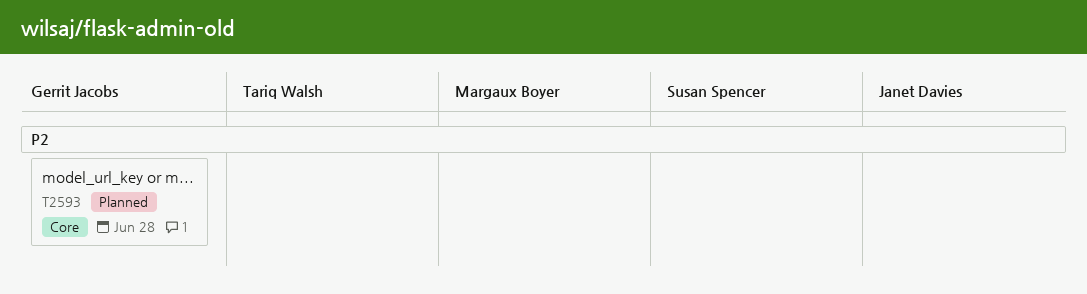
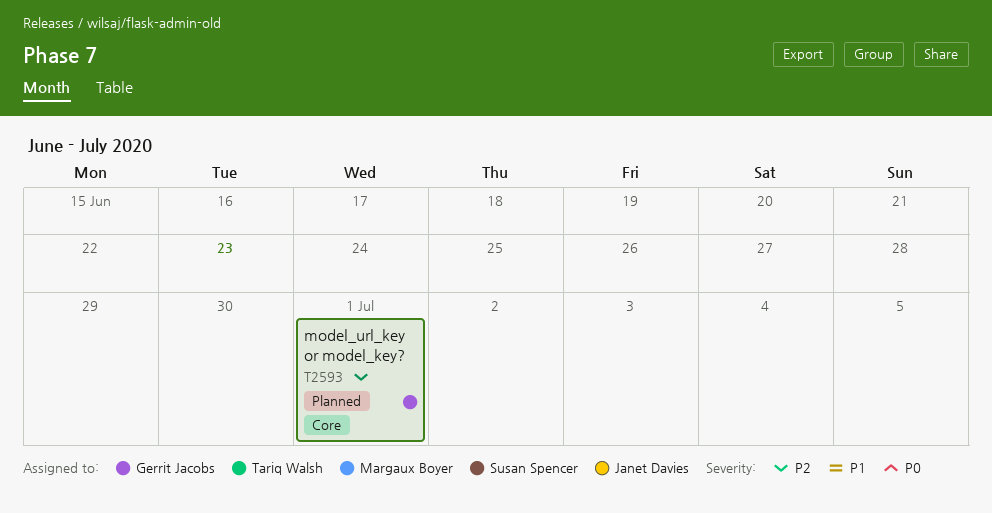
T2593, due: Jun 28 -> Jul 1

